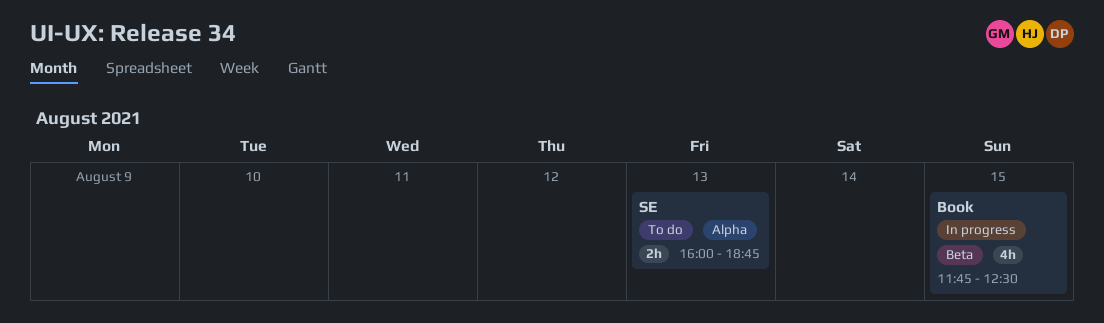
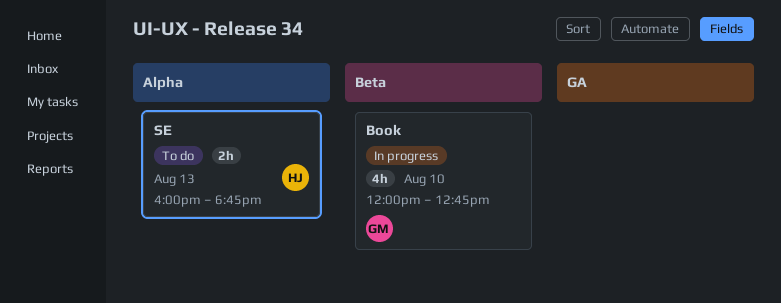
Book, day: Aug 15 -> Aug 10
Book, begins: 11:45 -> 12:00
Book, ends: 12:30 -> 12:45

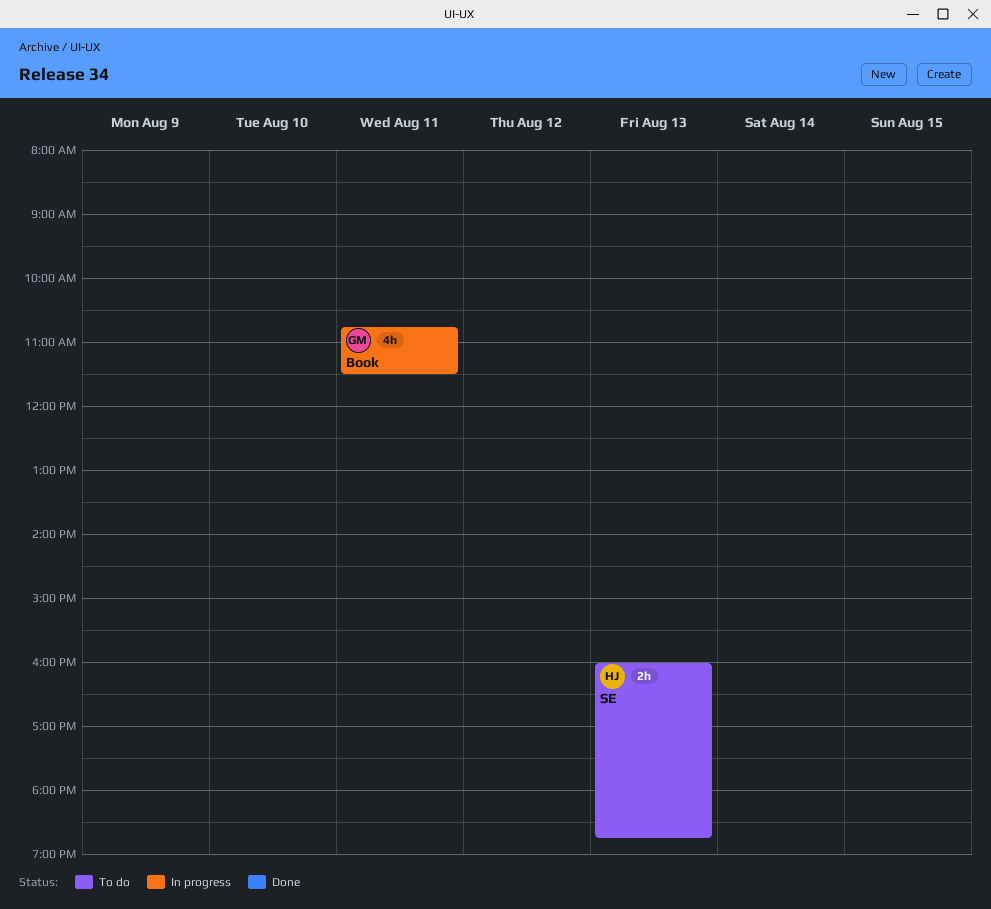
Book, day: Aug 10 -> Aug 11
Book, begins: 12:00 -> 10:45
Book, ends: 12:45 -> 11:30

